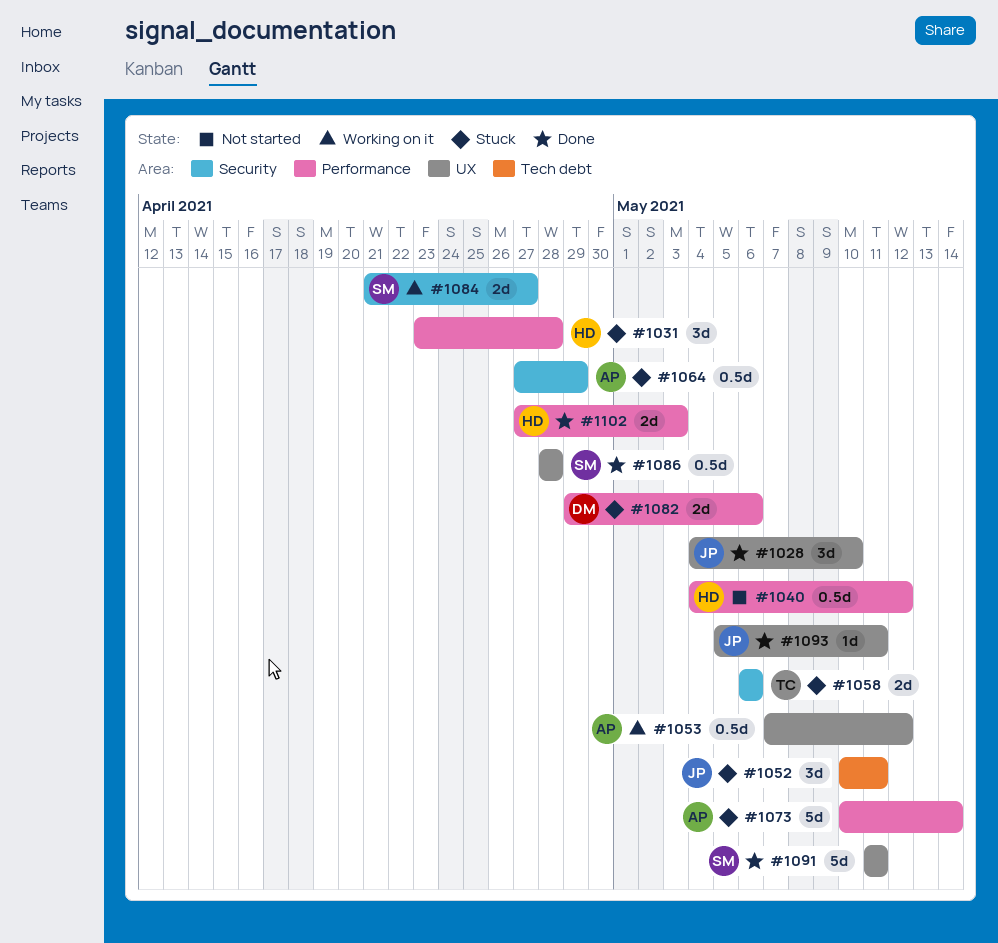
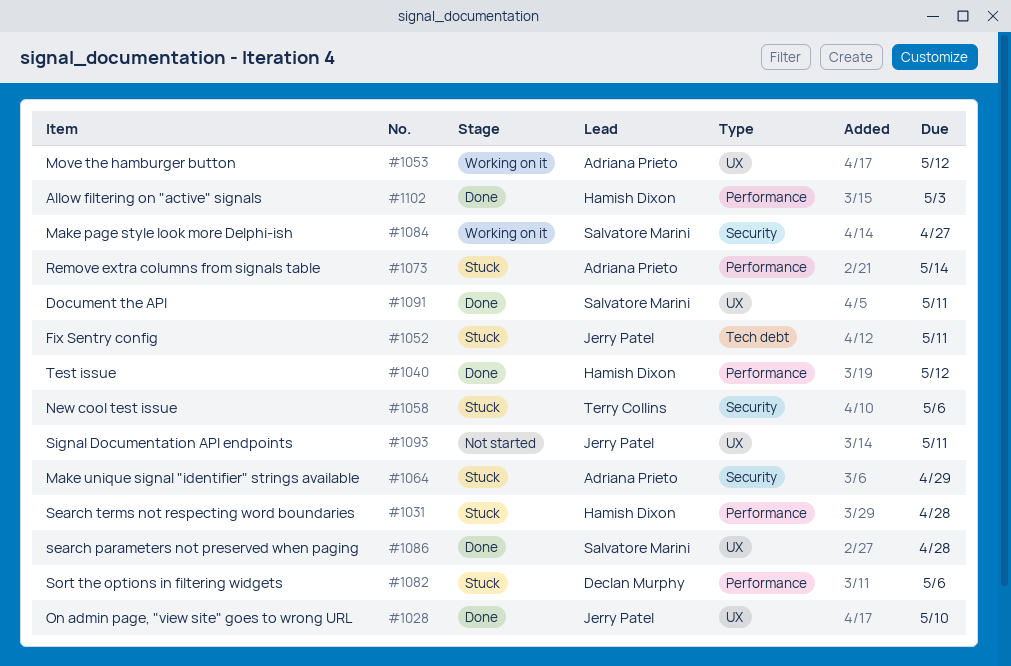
#1040, status: Not started -> Done
#1093, status: Done -> Not started

